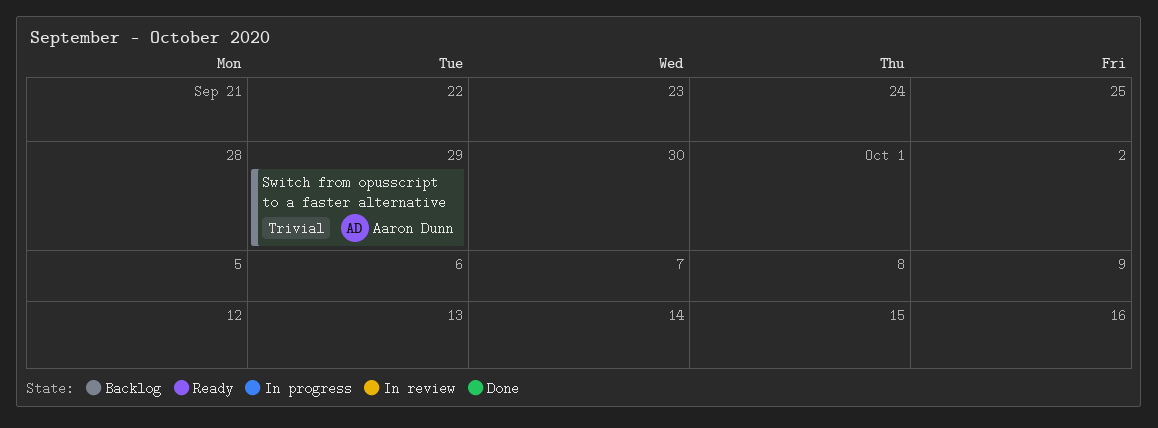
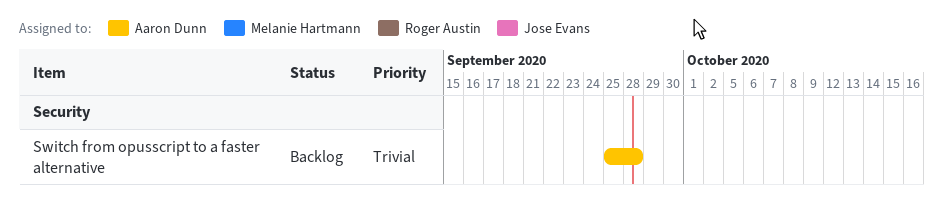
Switch from opusscript to a faster alternative, due: Sep 29 -> Sep 28

